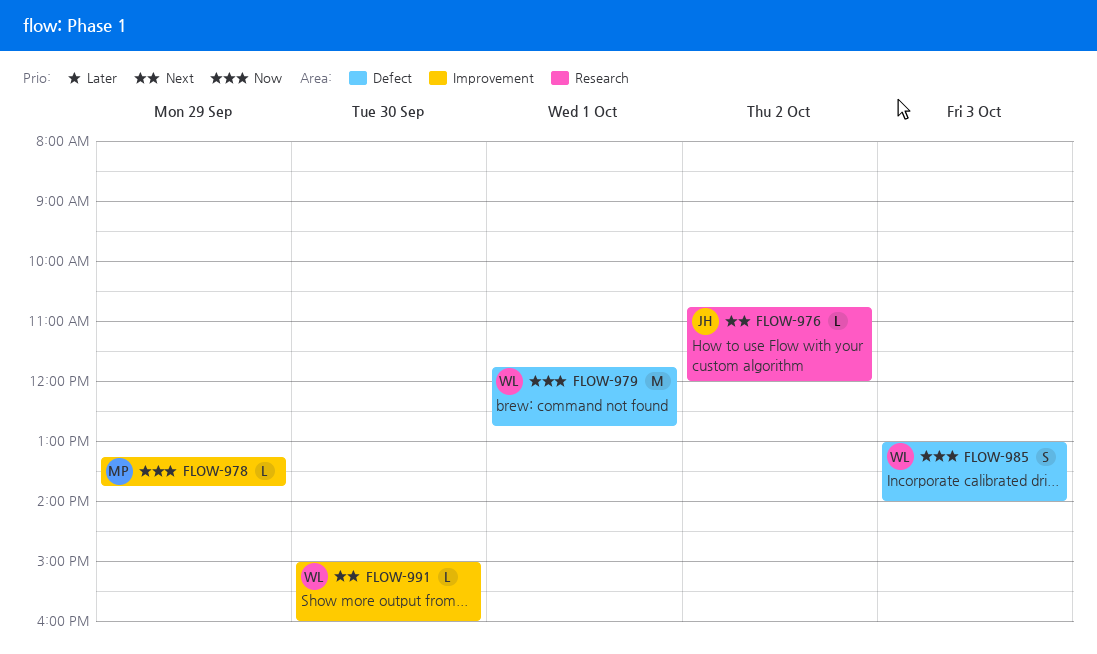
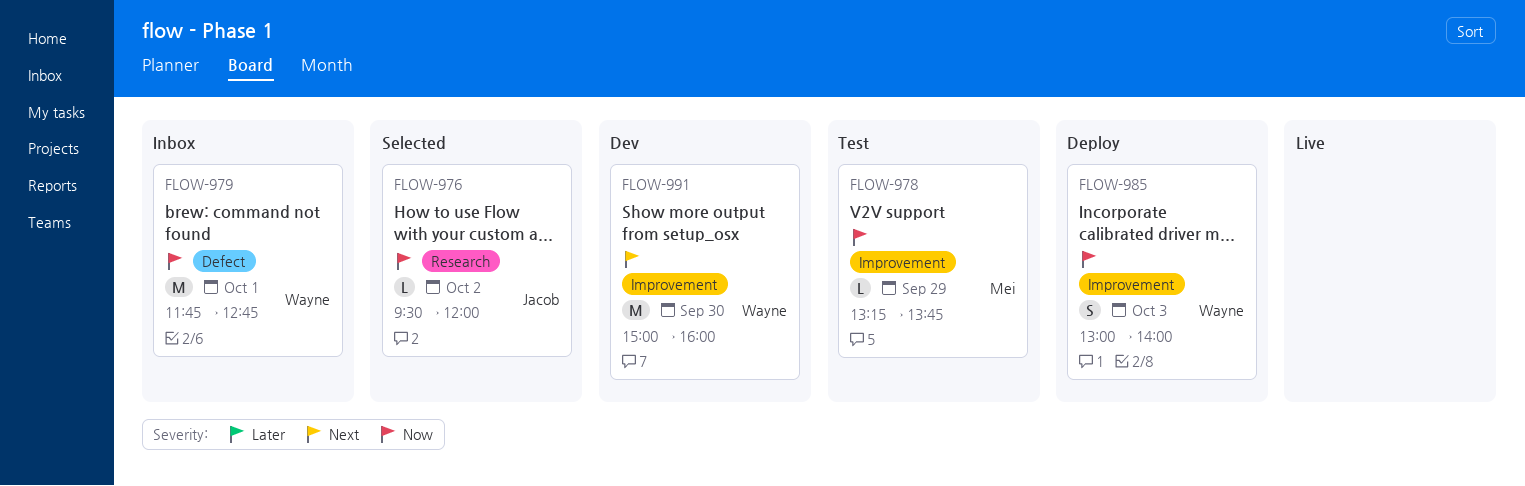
FLOW-976, priority: Next -> Now
FLOW-976, begins: 10:45 -> 09:30
FLOW-985, label: Defect -> Improvement
FLOW-991, estimate: L -> M

